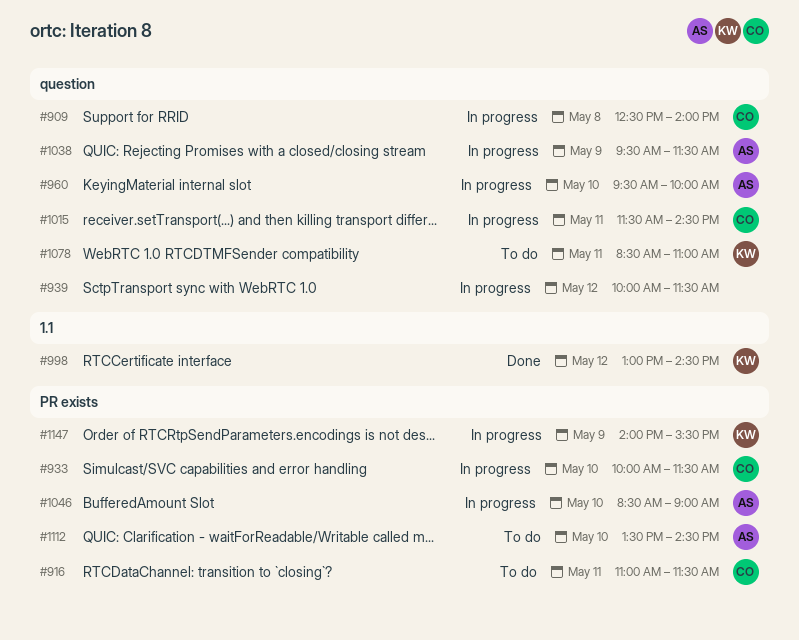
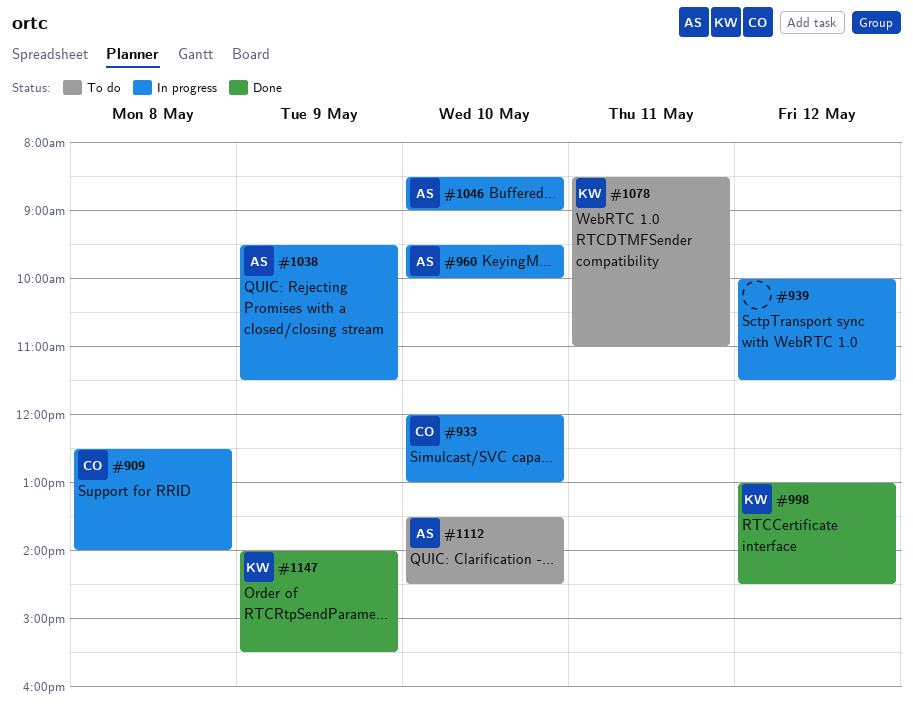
#916: present -> none
#933, begins: 10:00 -> 12:00
#933, ends: 11:30 -> 13:00
#1015: present -> none
#1147, status: In progress -> Done

